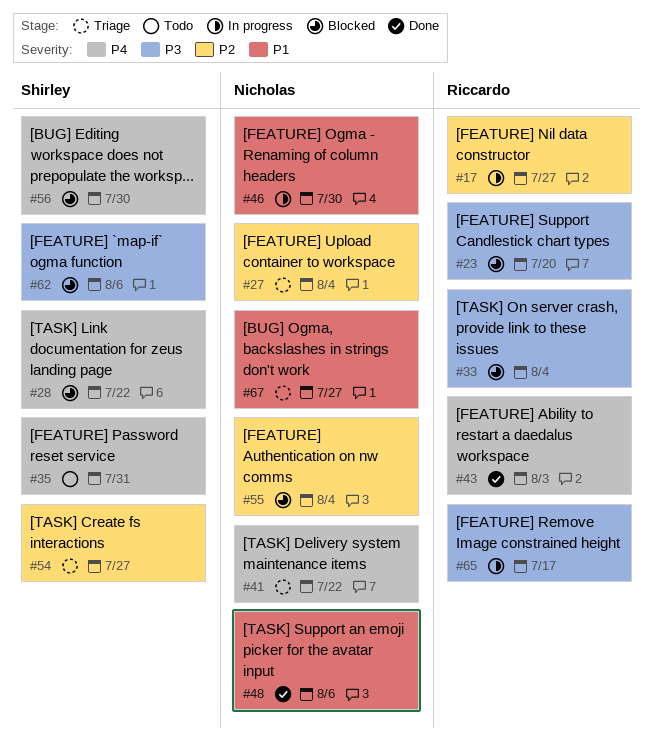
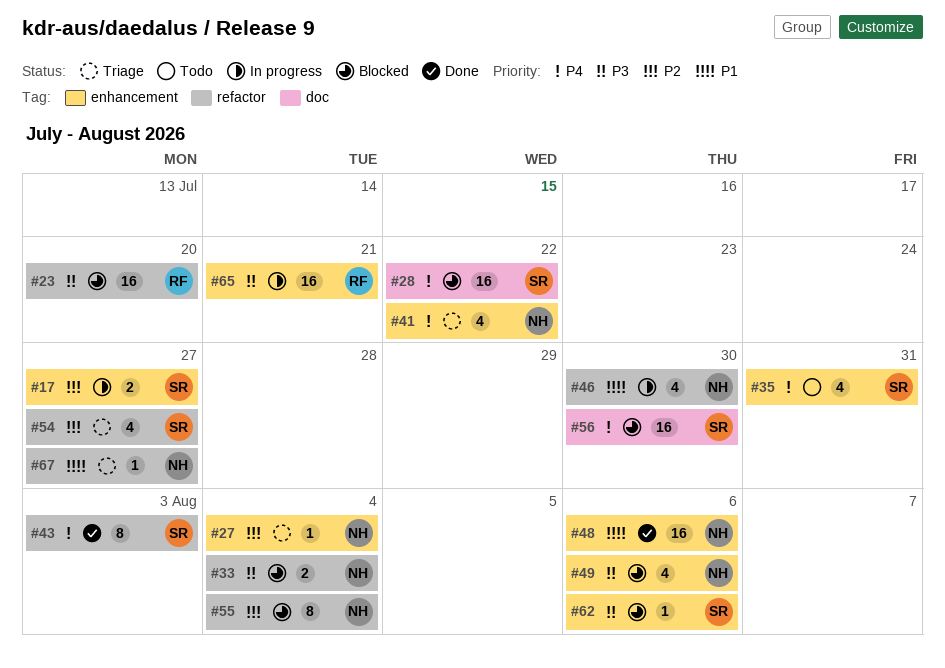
#17, owner: Riccardo -> Shirley
#33, owner: Riccardo -> Nicholas
#43, owner: Riccardo -> Shirley
#49: none -> present
#65, due: Jul 17 -> Jul 21

